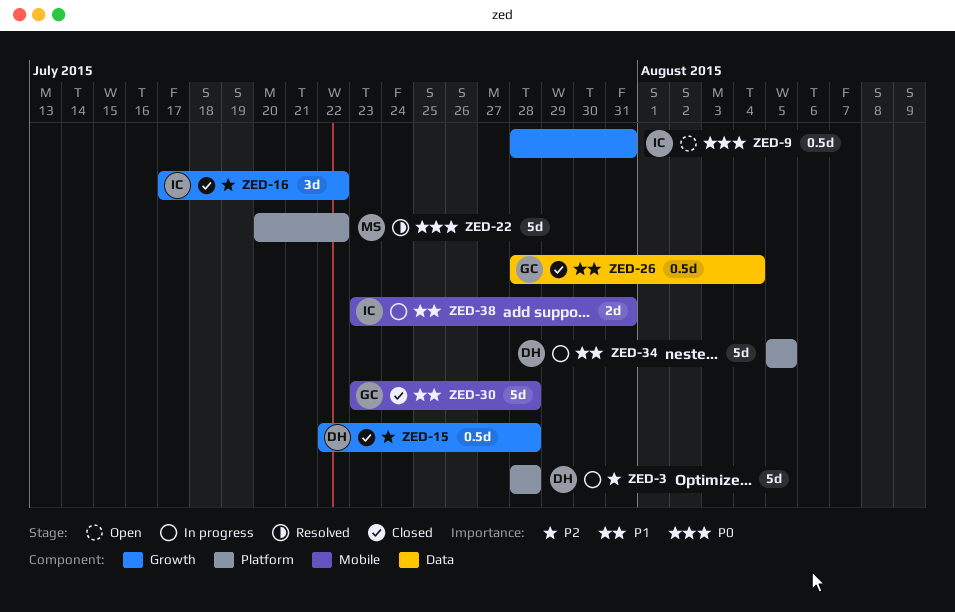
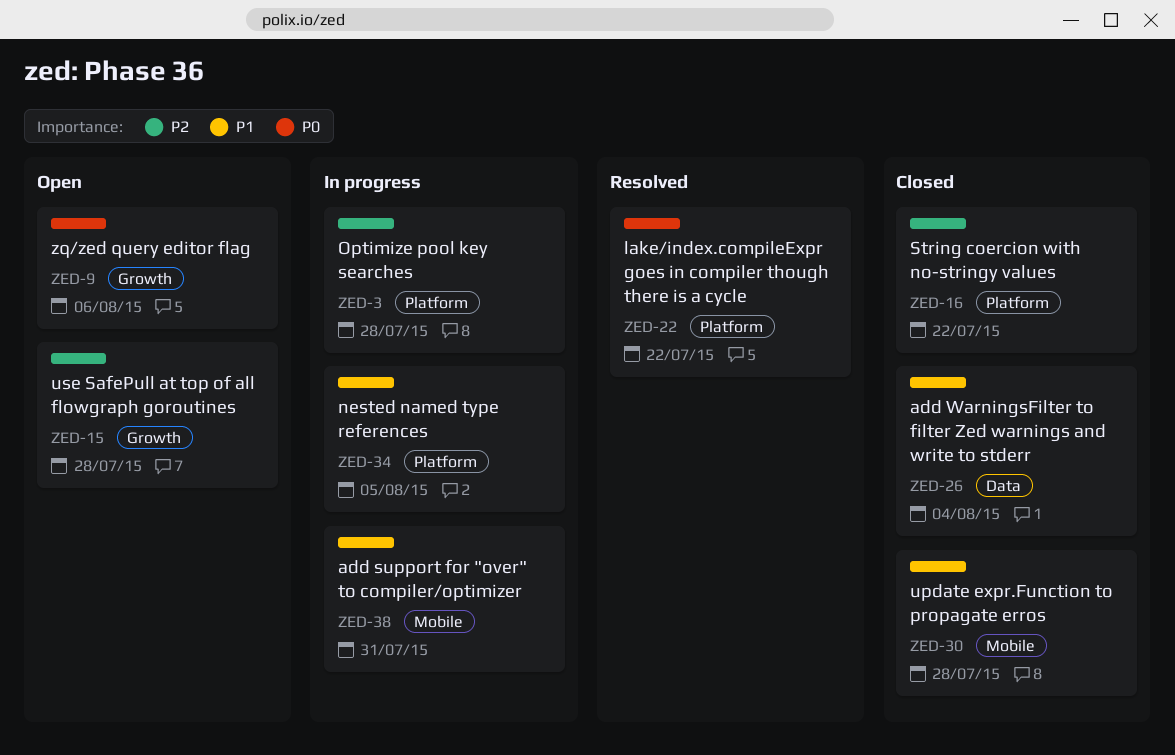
ZED-9, due: Jul 31 -> Aug 6
ZED-15, status: Closed -> Open
ZED-16, label: Growth -> Platform

